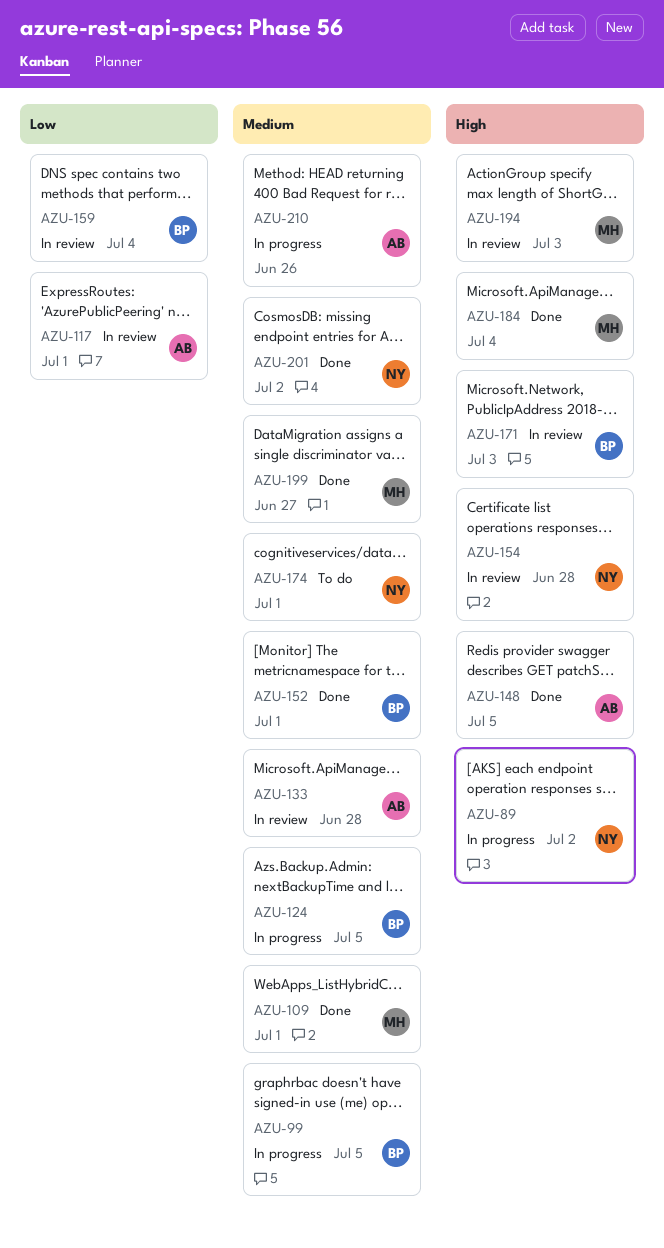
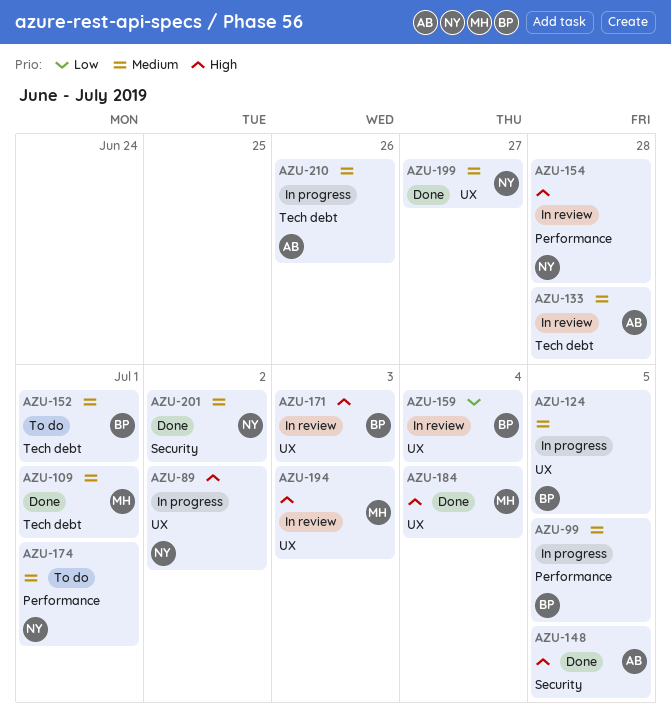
AZU-117: present -> none
AZU-152, status: Done -> To do
AZU-199, owner: MH -> NY

